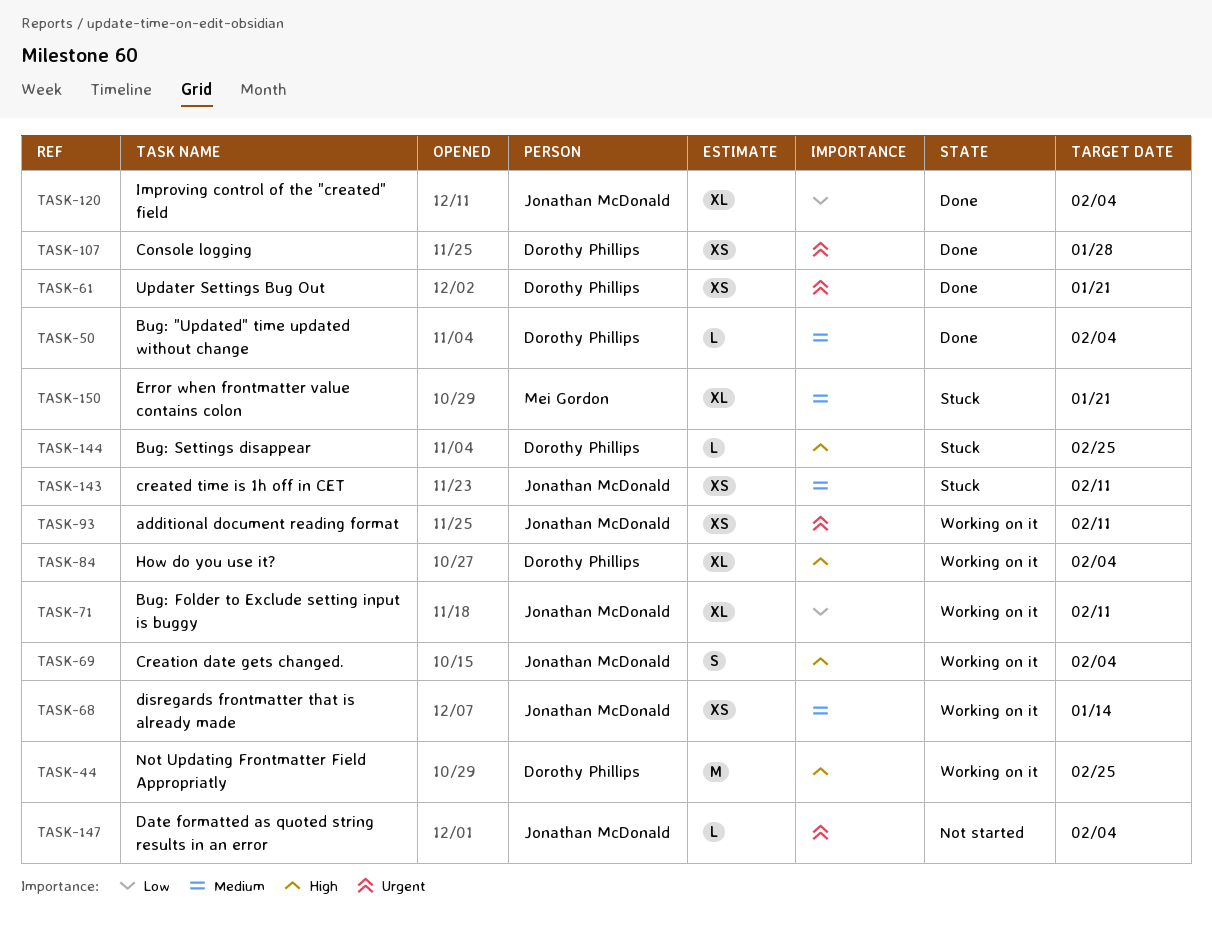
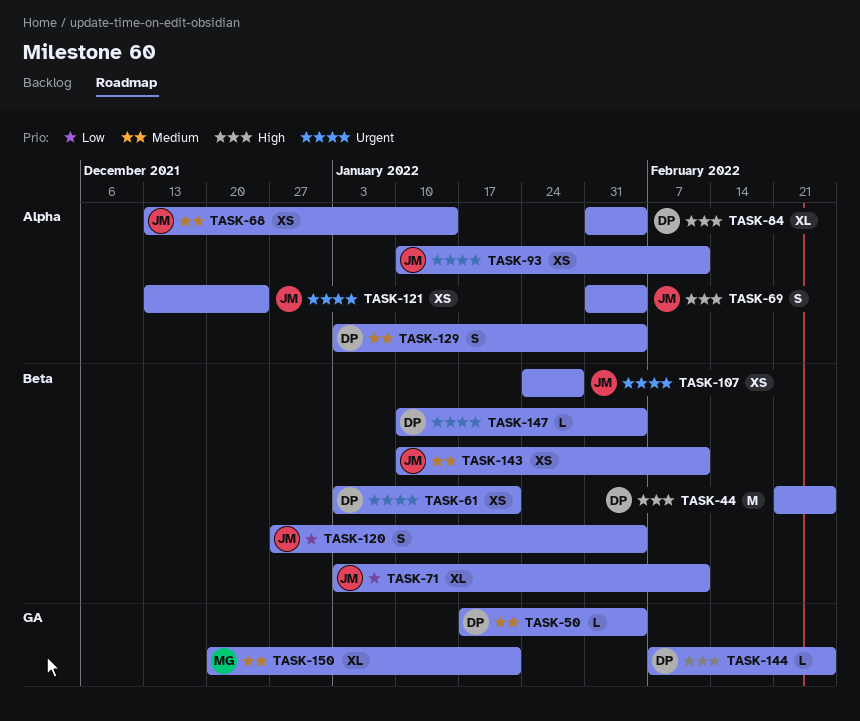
TASK-107, owner: Dorothy Phillips -> Jonathan McDonald
TASK-120, estimate: XL -> S
TASK-121: none -> present
TASK-129: none -> present
TASK-147, owner: Jonathan McDonald -> Dorothy Phillips

